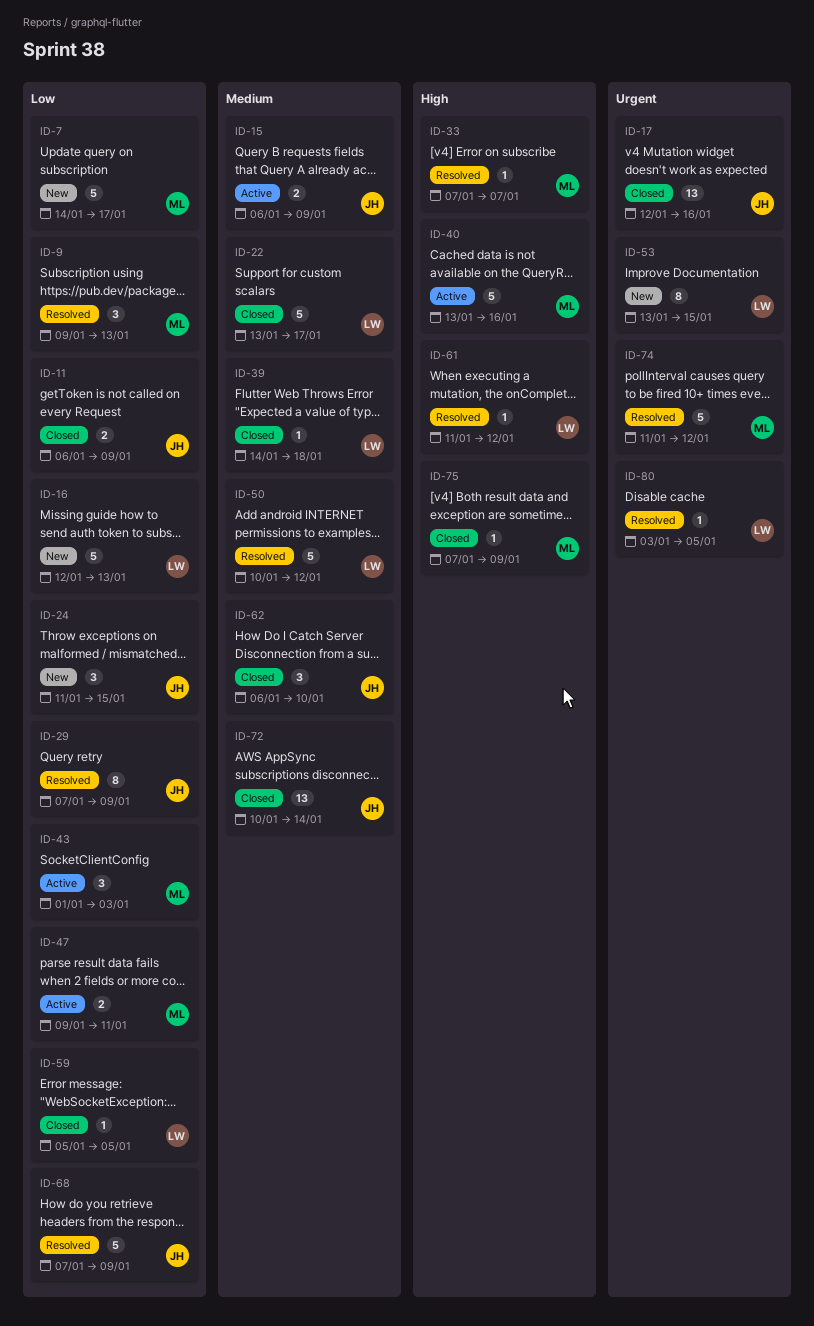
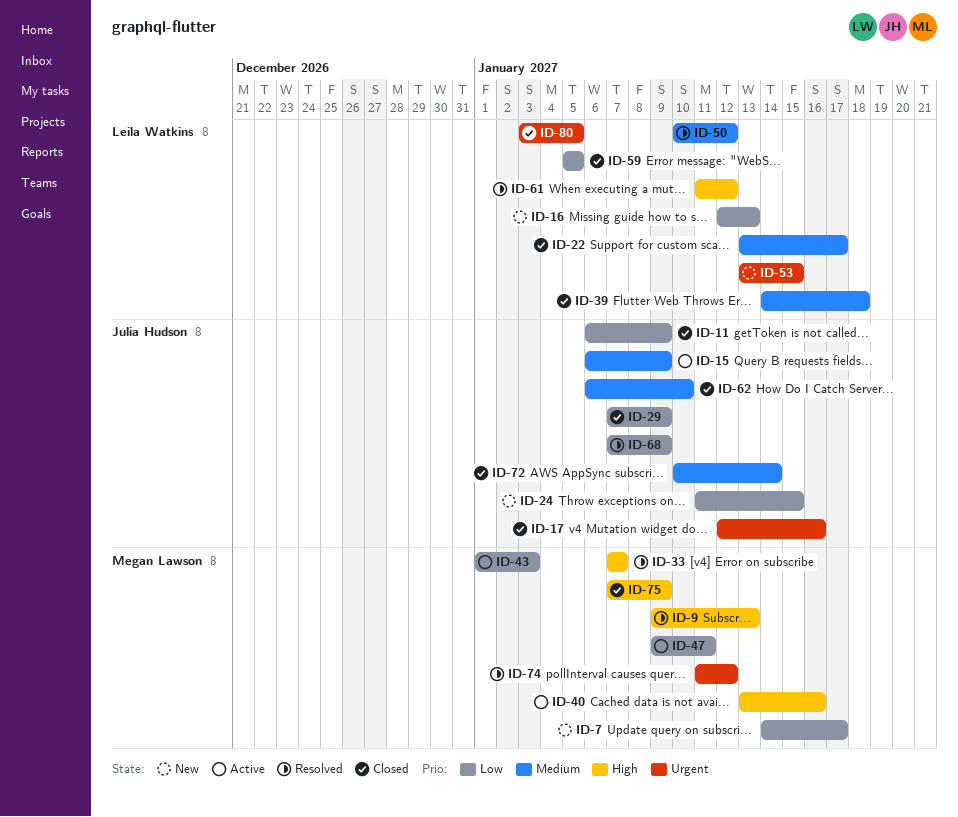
ID-9, priority: Low -> High
ID-29, status: Resolved -> Closed
ID-80, status: Resolved -> Closed

